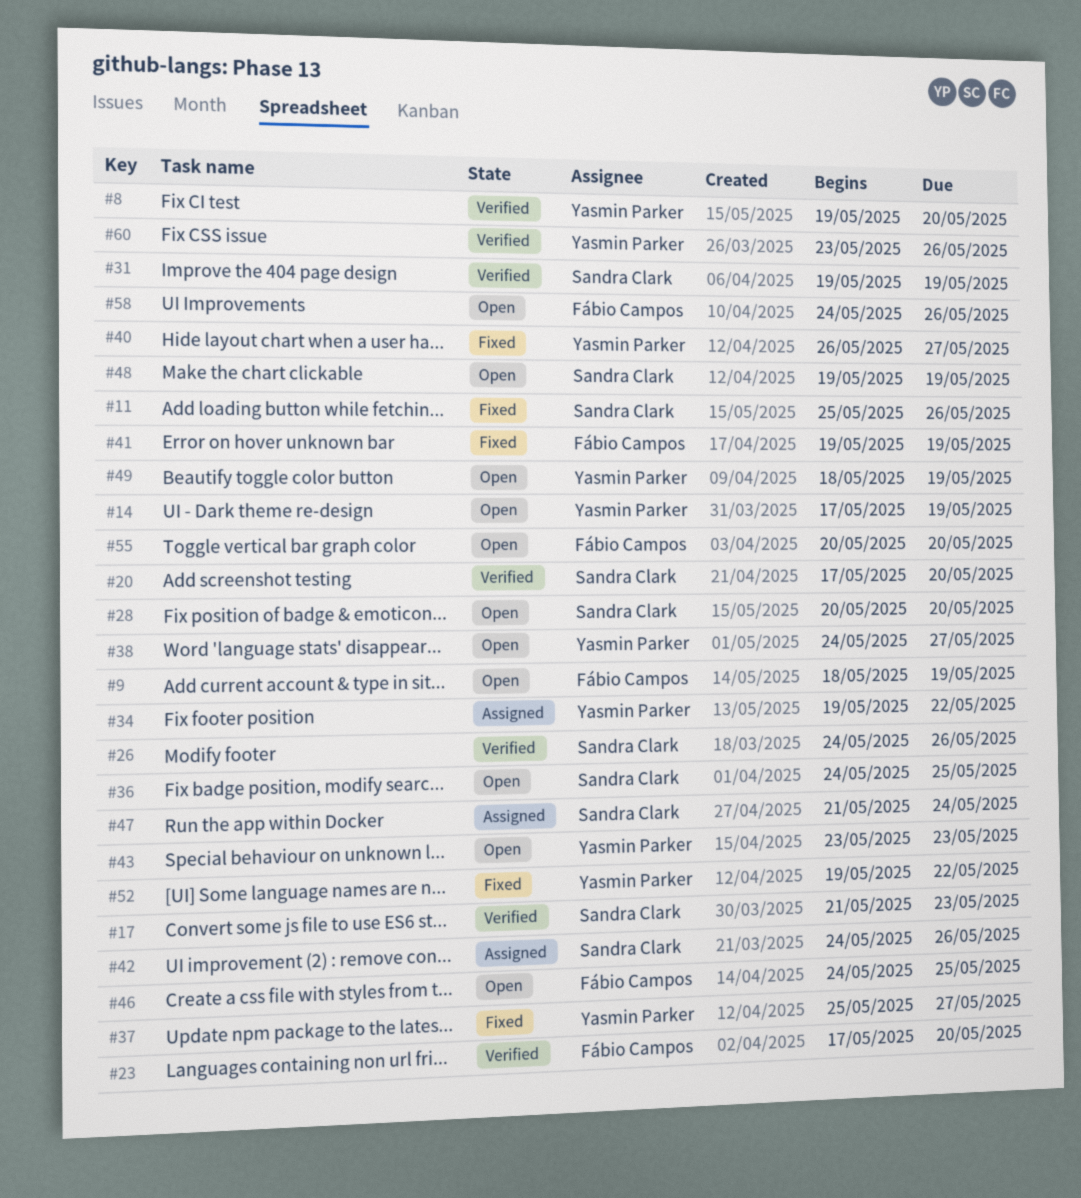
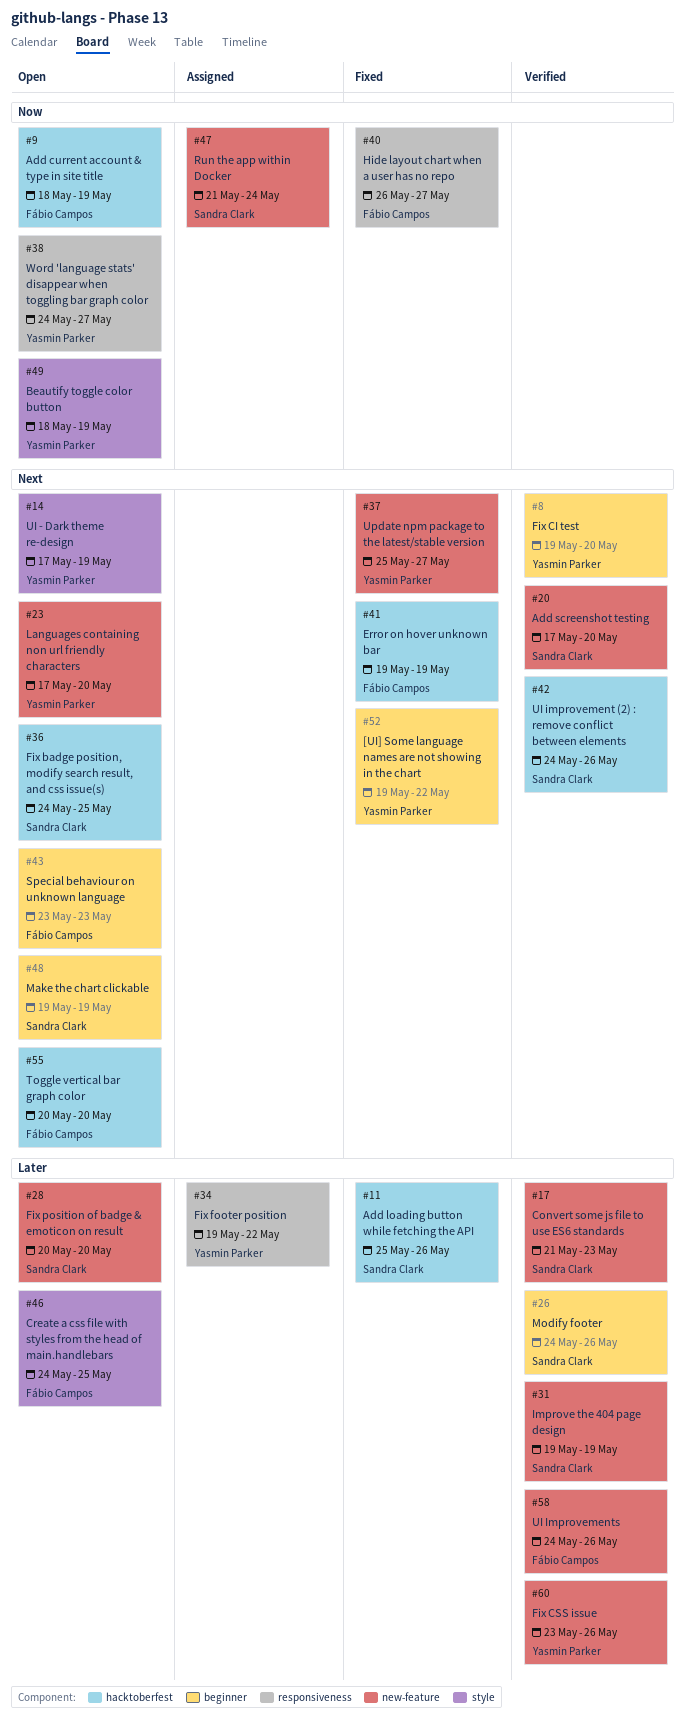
#23, status: Verified -> Open
#23, owner: Fábio Campos -> Yasmin Parker
#40, owner: Yasmin Parker -> Fábio Campos
#42, status: Assigned -> Verified
#43, owner: Yasmin Parker -> Fábio Campos
#58, status: Open -> Verified

